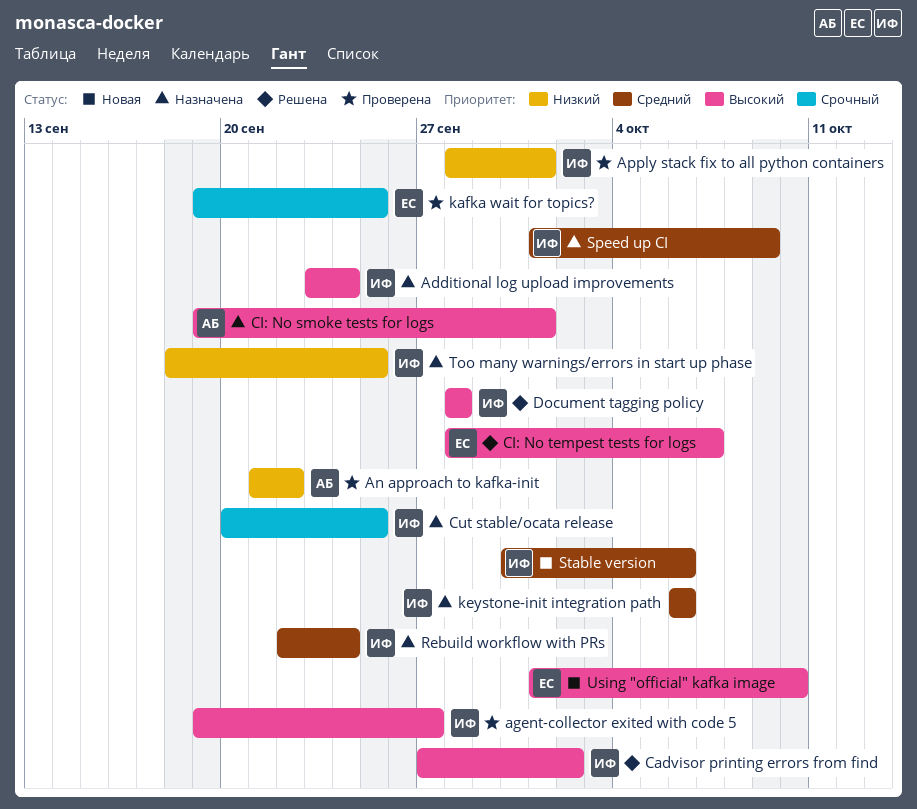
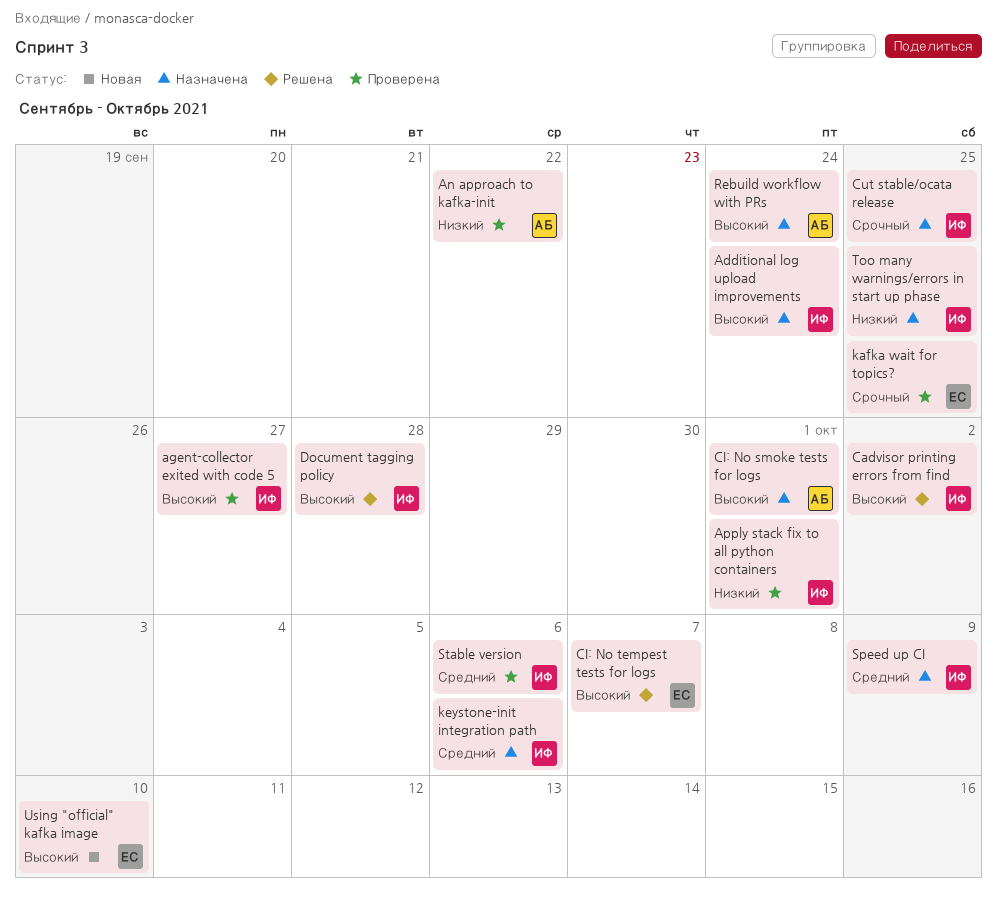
Rebuild workflow with PRs, owner: ИФ -> АБ
Rebuild workflow with PRs, priority: Средний -> Высокий
Stable version, status: Новая -> Проверена

